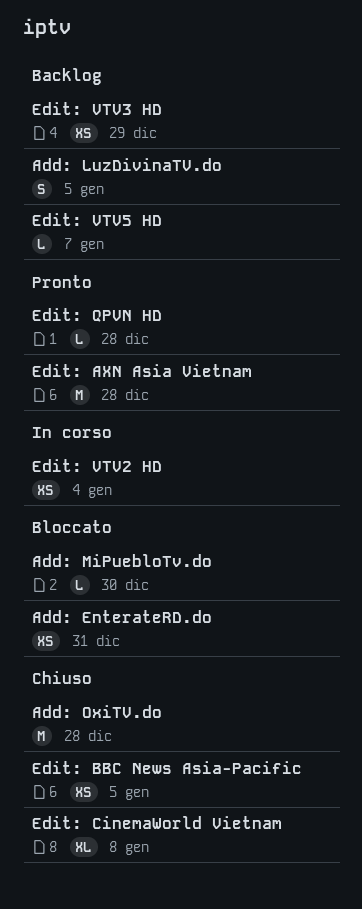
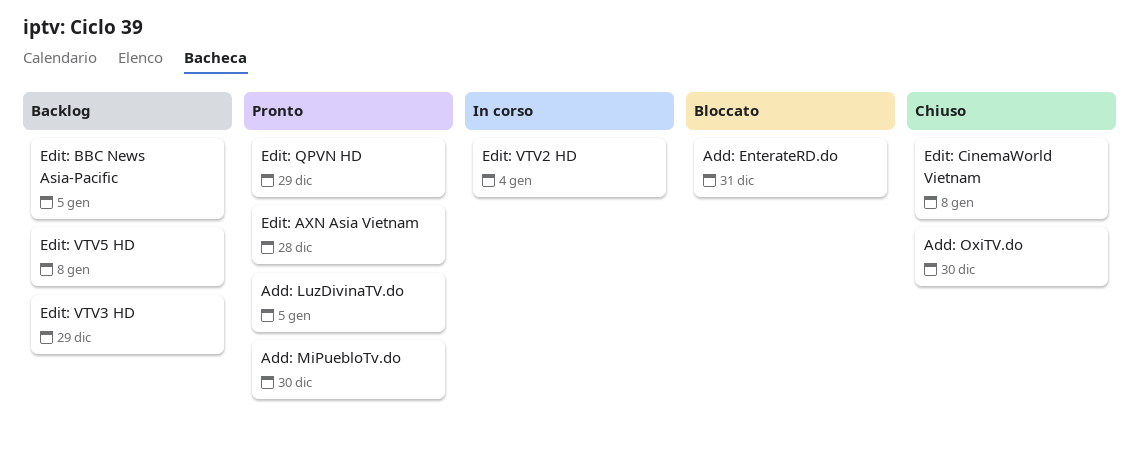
Add: LuzDivinaTV.do, status: Backlog -> Pronto
Add: MiPuebloTv.do, status: Bloccato -> Pronto
Add: OxiTV.do, due: Dec 28 -> Dec 30
Edit: BBC News Asia-Pacific, status: Chiuso -> Backlog
Edit: QPVN HD, due: Dec 28 -> Dec 29
Edit: VTV5 HD, due: Jan 7 -> Jan 8

